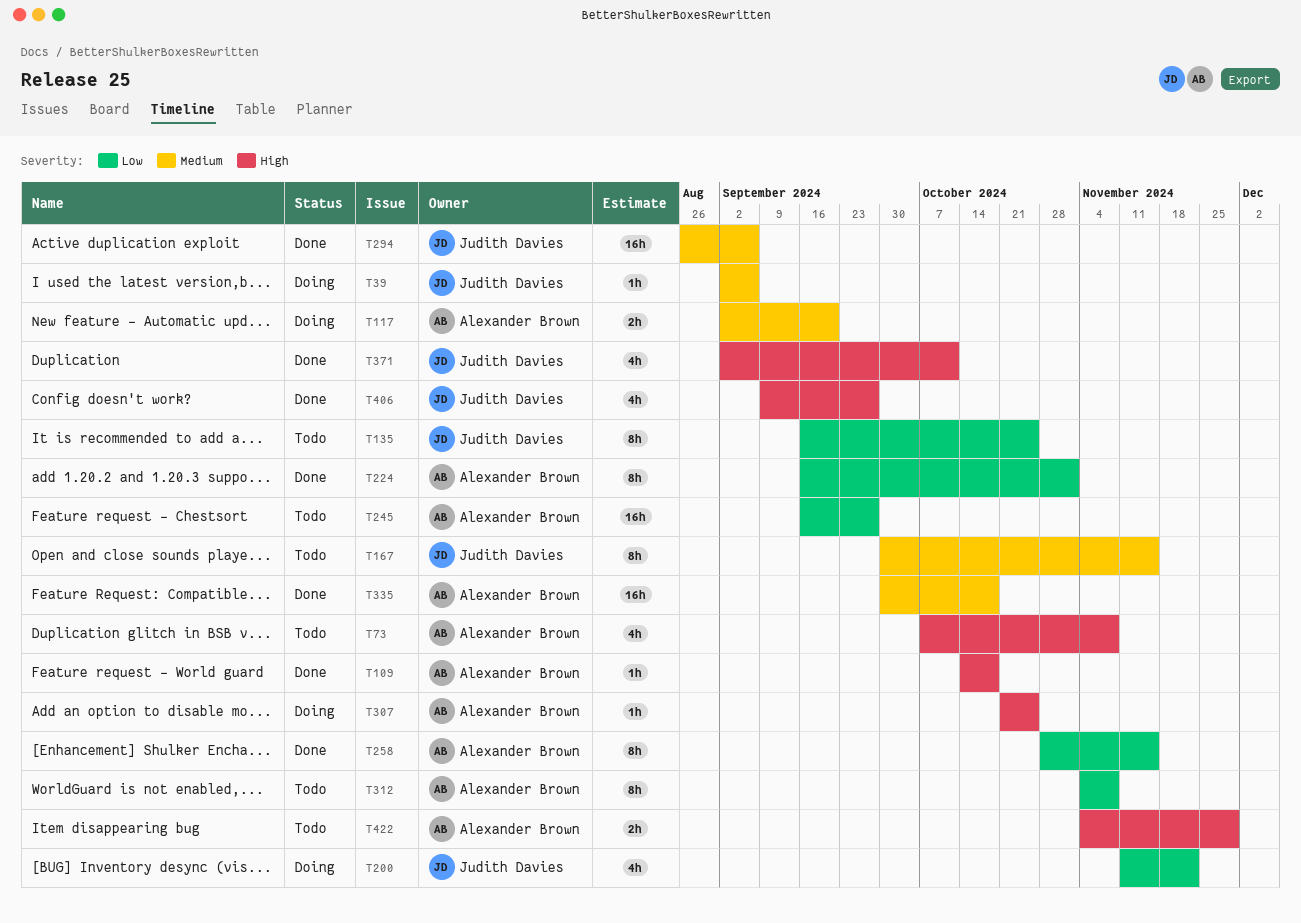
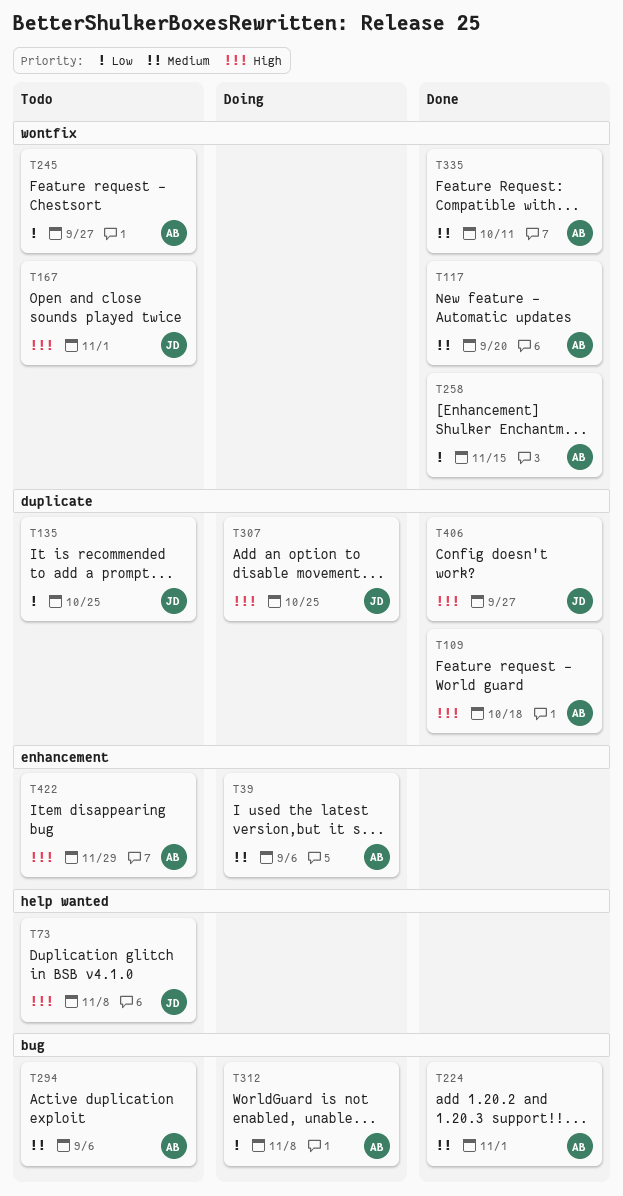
T39, owner: Judith Davies -> Alexander Brown
T73, owner: Alexander Brown -> Judith Davies
T117, status: Doing -> Done
T167, priority: Medium -> High
T167, due: Nov 15 -> Nov 1
T200: present -> none
T224, priority: Low -> Medium
T294, status: Done -> Todo
T294, owner: Judith Davies -> Alexander Brown
T307, owner: Alexander Brown -> Judith Davies
T312, status: Todo -> Doing
T335, due: Oct 18 -> Oct 11
T371: present -> none

